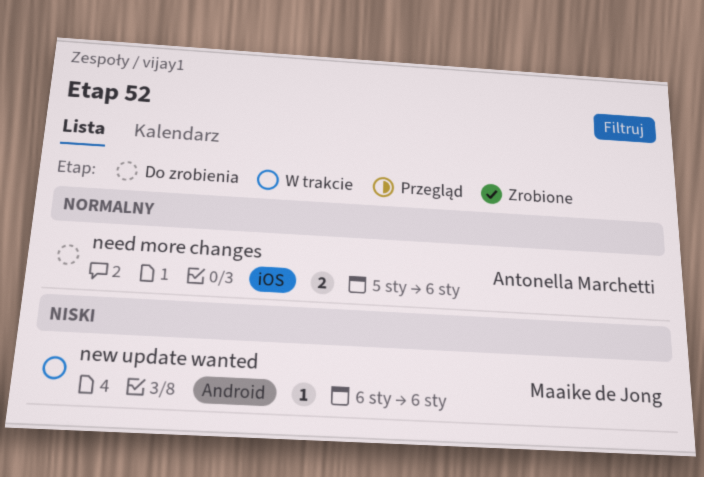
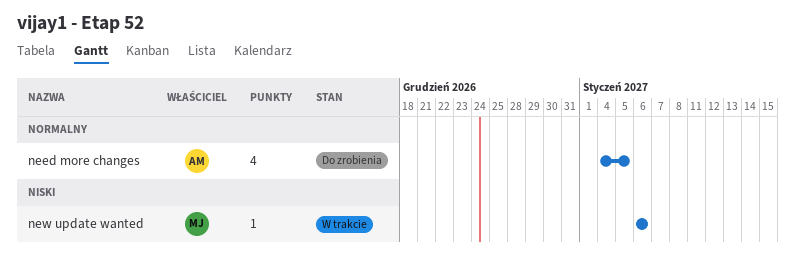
need more changes, estimate: 2 -> 4
need more changes, start: Jan 5 -> Jan 4
need more changes, due: Jan 6 -> Jan 5

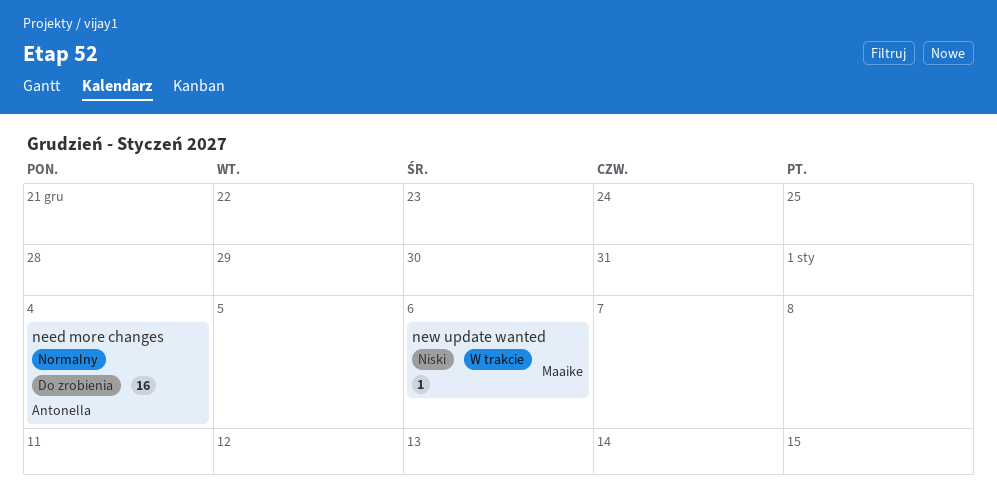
need more changes, estimate: 4 -> 16
need more changes, due: Jan 5 -> Jan 4

